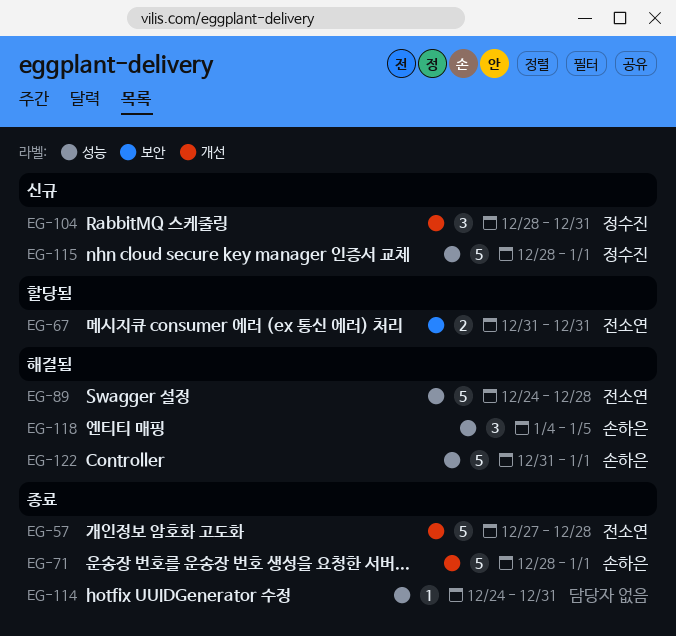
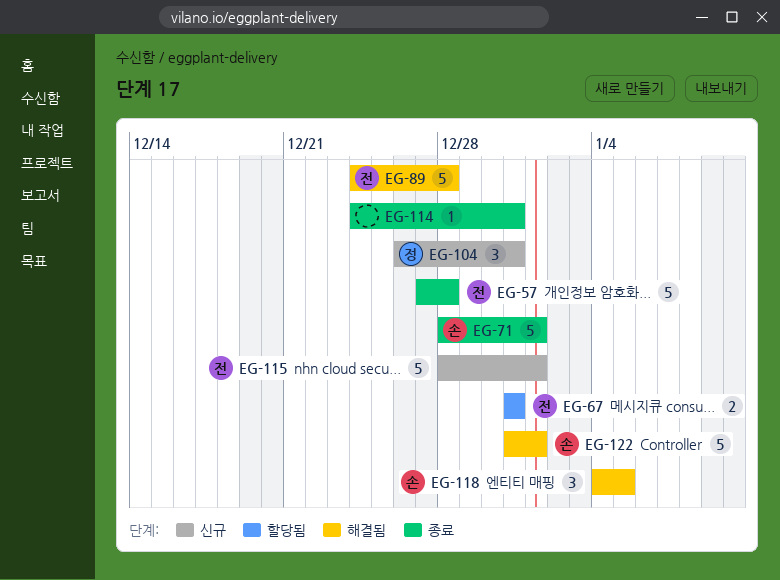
EG-104, start: Dec 28 -> Dec 26
EG-115, owner: 정수진 -> 전소연

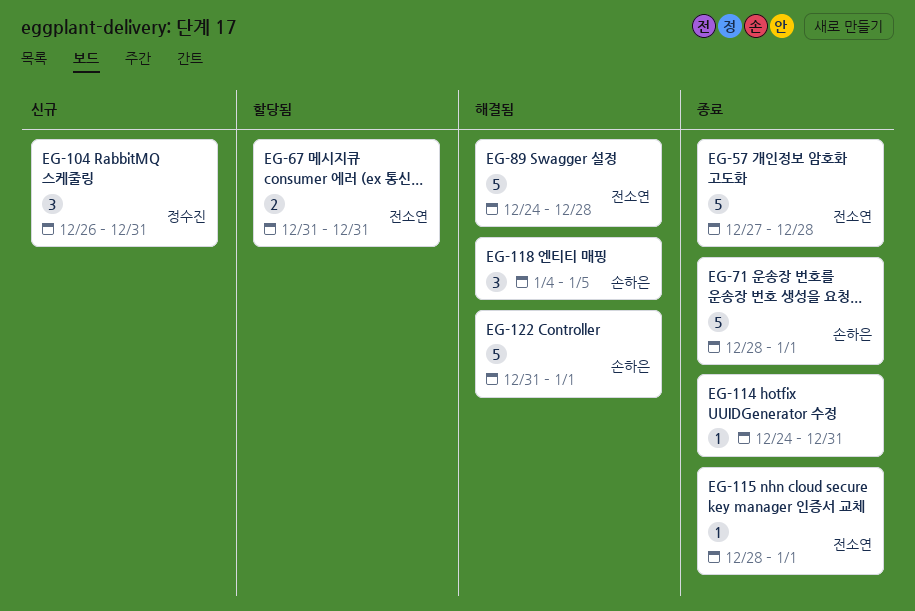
EG-115, status: 신규 -> 종료
EG-115, estimate: 5 -> 1

